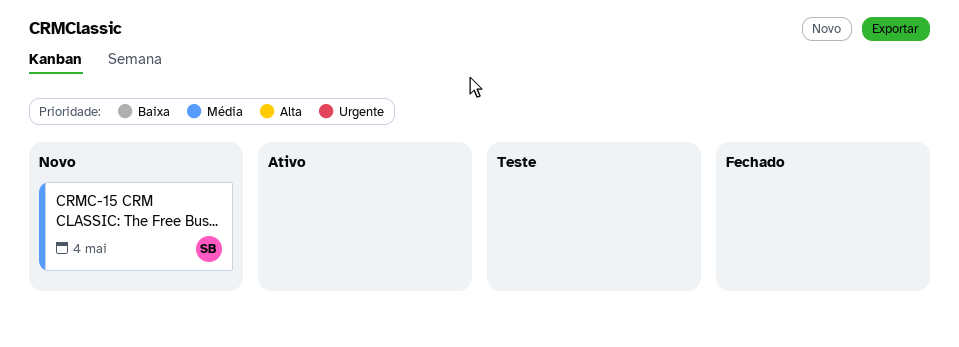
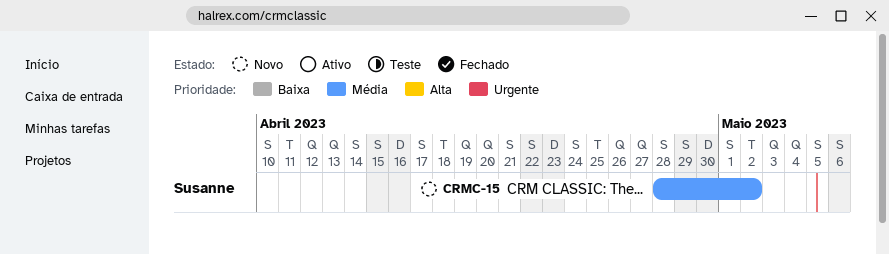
CRMC-15, due: May 4 -> May 2

